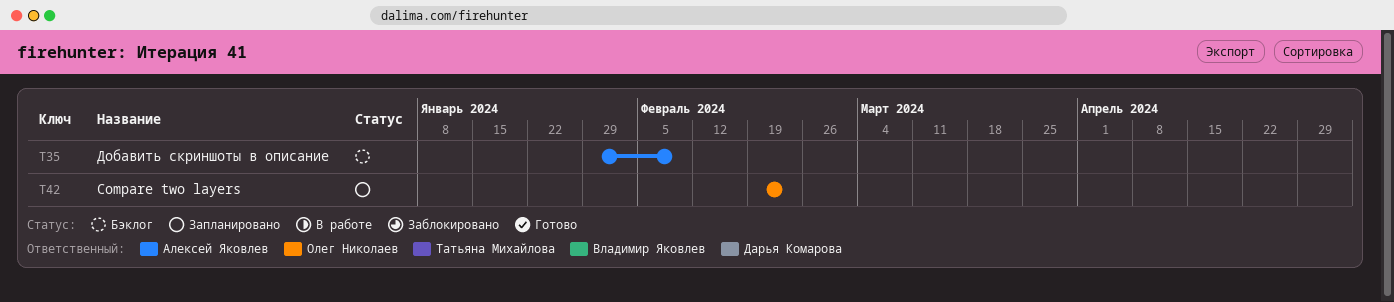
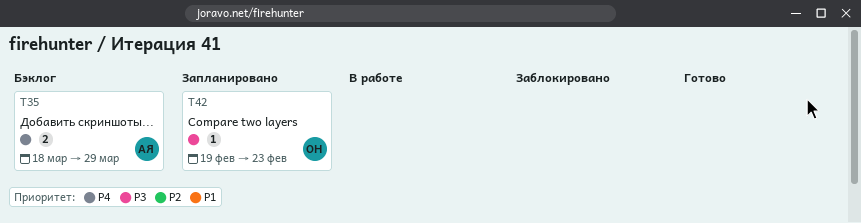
T35, start: Jan 29 -> Mar 18
T35, due: Feb 9 -> Mar 29

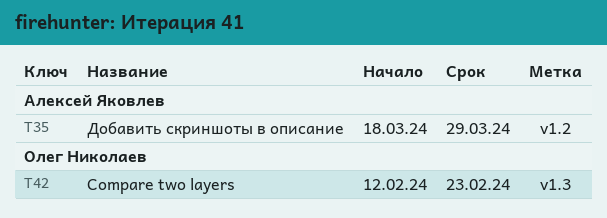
T42, start: Feb 19 -> Feb 12

